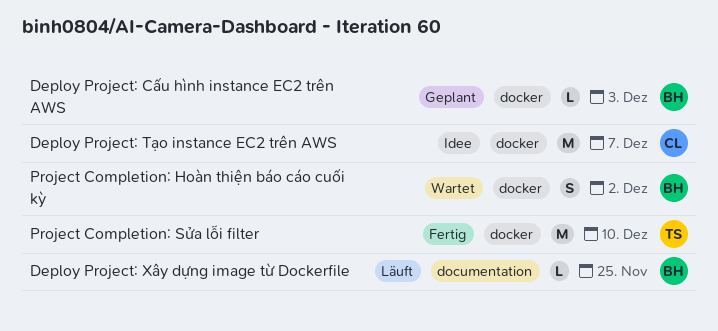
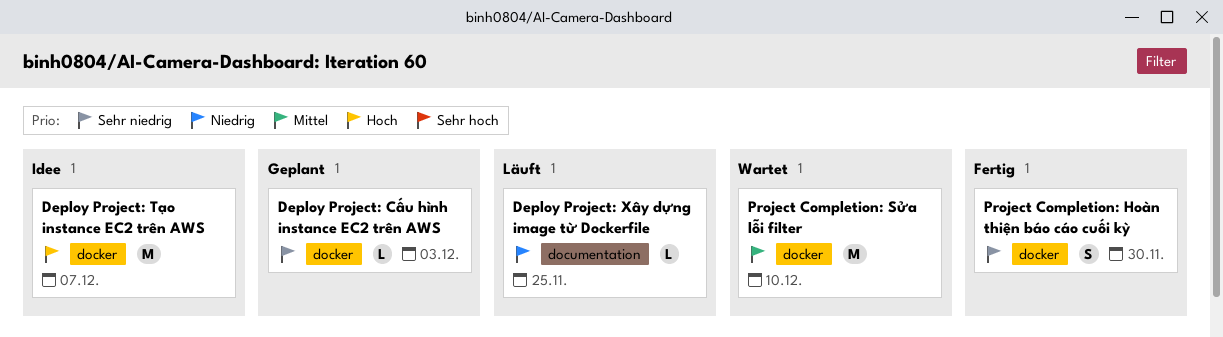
Project Completion: Hoàn thiện báo cáo cuối kỳ, status: Wartet -> Fertig
Project Completion: Hoàn thiện báo cáo cuối kỳ, due: Dec 2 -> Nov 30
Project Completion: Sửa lỗi filter, status: Fertig -> Wartet

